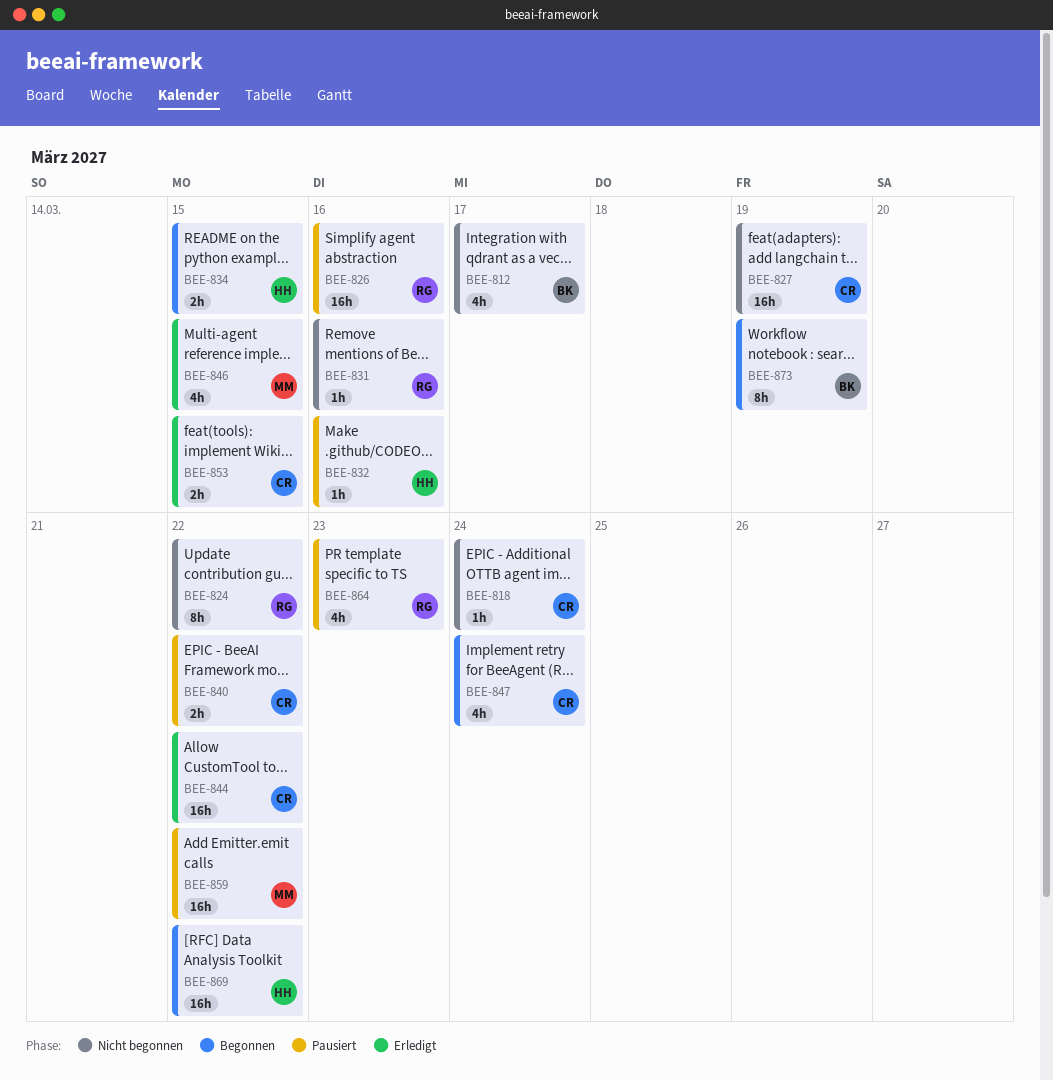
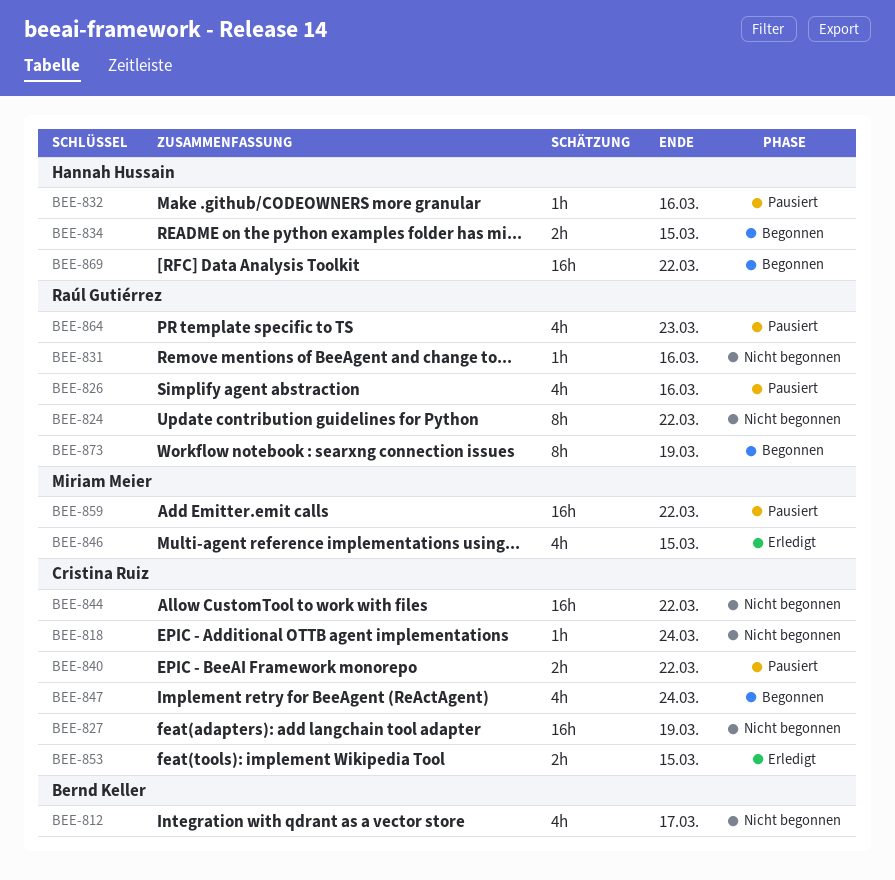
BEE-826, estimate: 16h -> 4h
BEE-844, status: Erledigt -> Nicht begonnen
BEE-873, owner: Bernd Keller -> Raúl Gutiérrez

